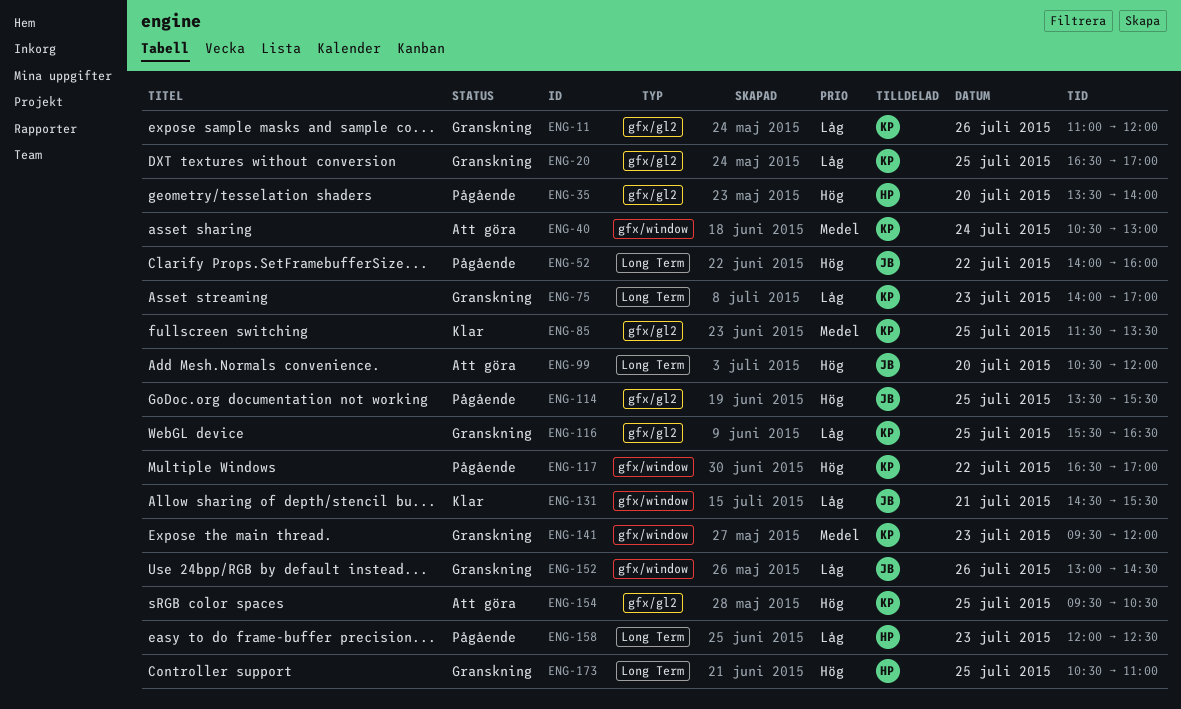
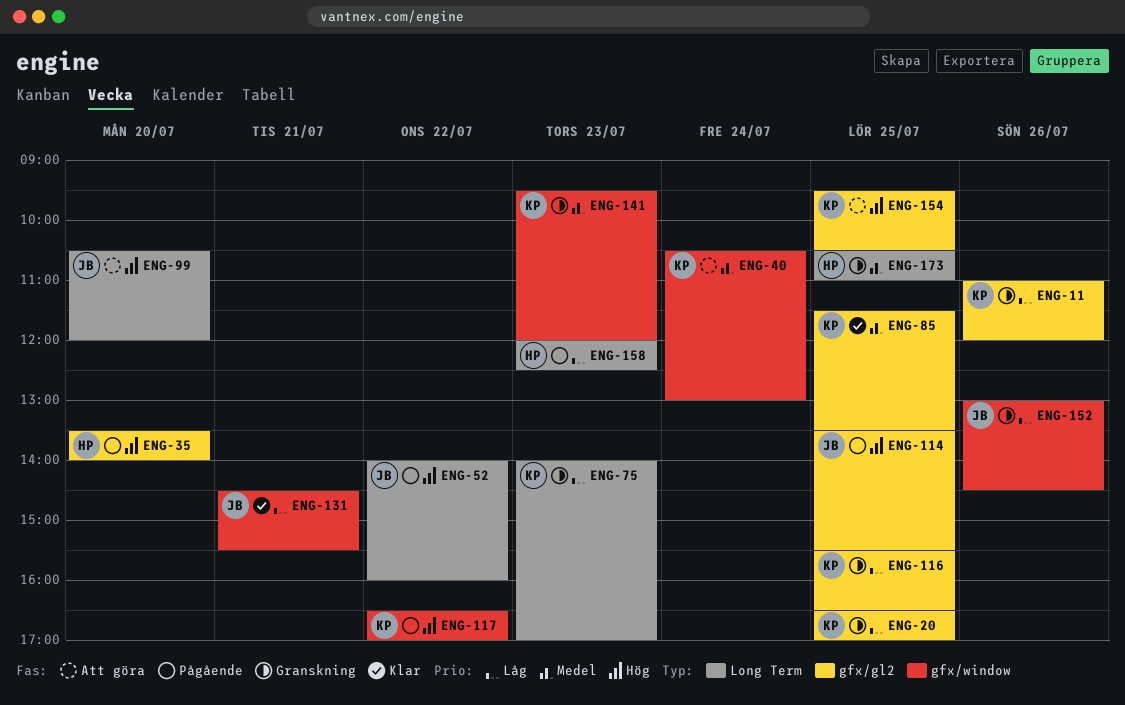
ENG-173, priority: Hög -> Medel

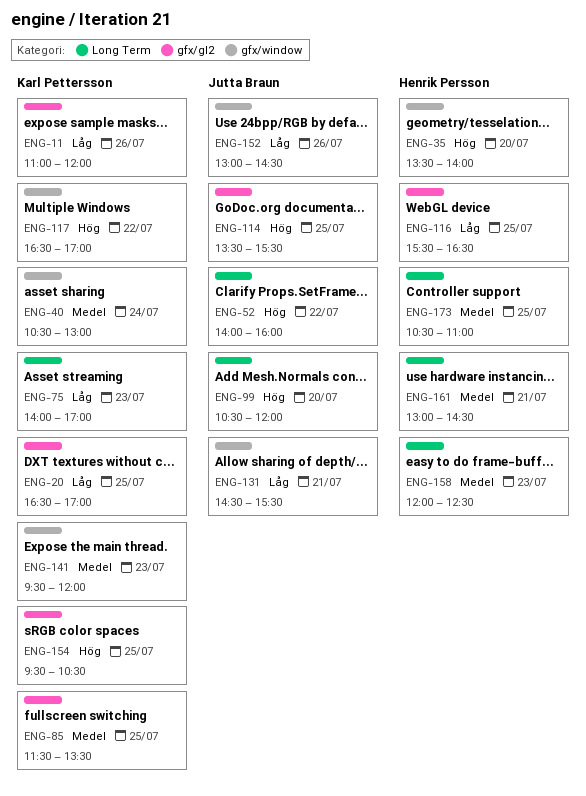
ENG-35, label: gfx/gl2 -> gfx/window
ENG-116, owner: Karl Pettersson -> Henrik Persson
ENG-158, priority: Låg -> Medel
ENG-161: none -> present

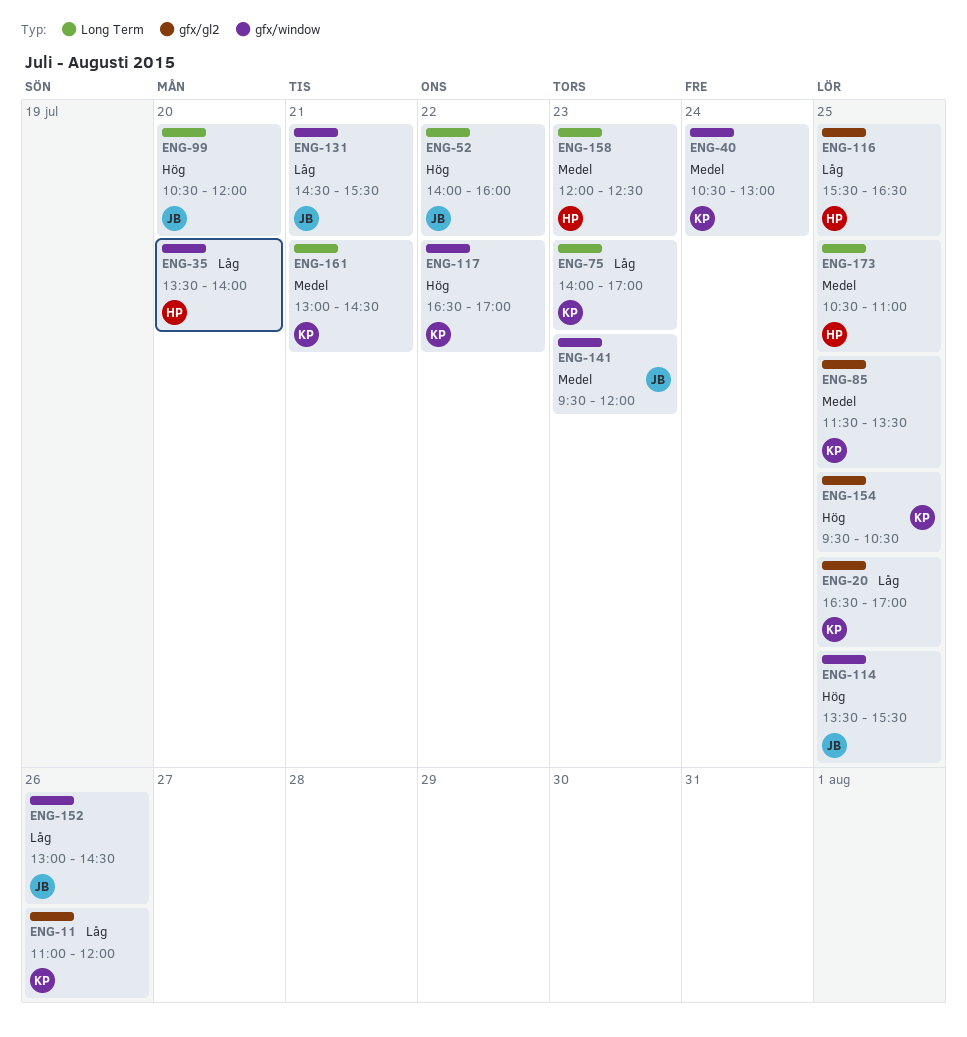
ENG-35, priority: Hög -> Låg
ENG-114, label: gfx/gl2 -> gfx/window
ENG-141, owner: Karl Pettersson -> Jutta Braun
ENG-161, owner: Henrik Persson -> Karl Pettersson

